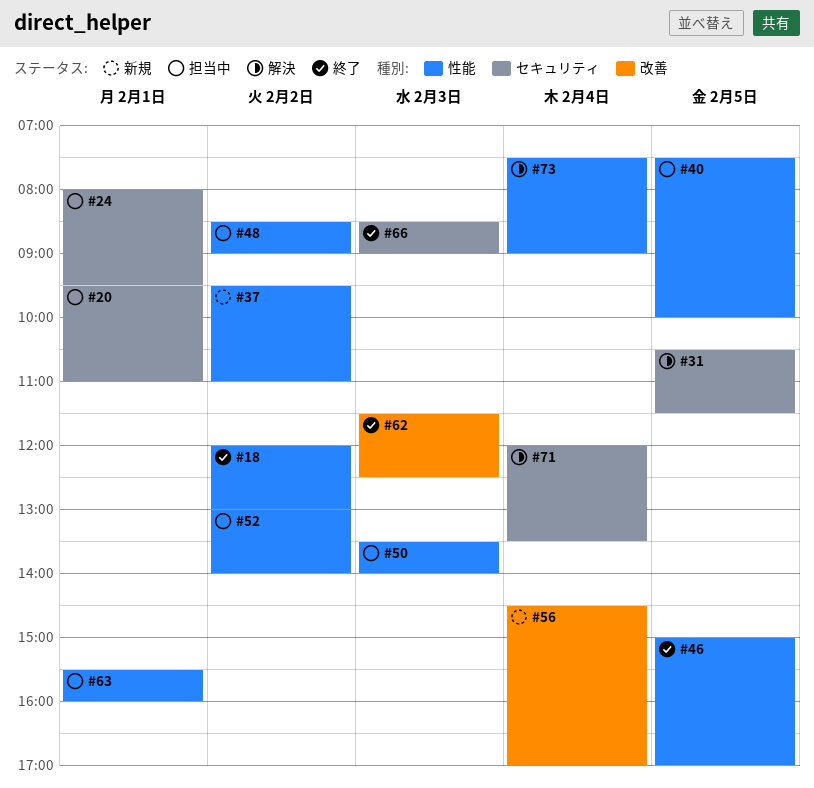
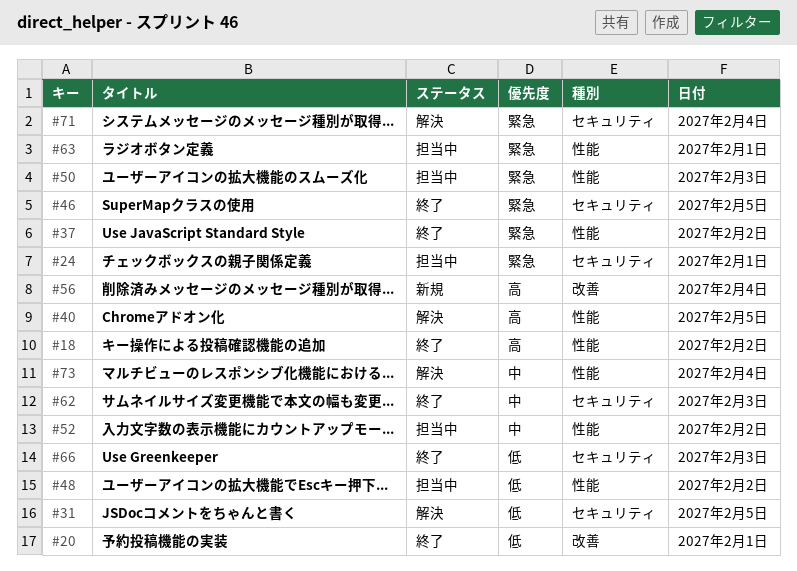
#20, status: 担当中 -> 終了
#20, label: セキュリティ -> 改善
#37, status: 新規 -> 終了
#40, status: 担当中 -> 解決
#46, label: 性能 -> セキュリティ
#62, label: 改善 -> セキュリティ

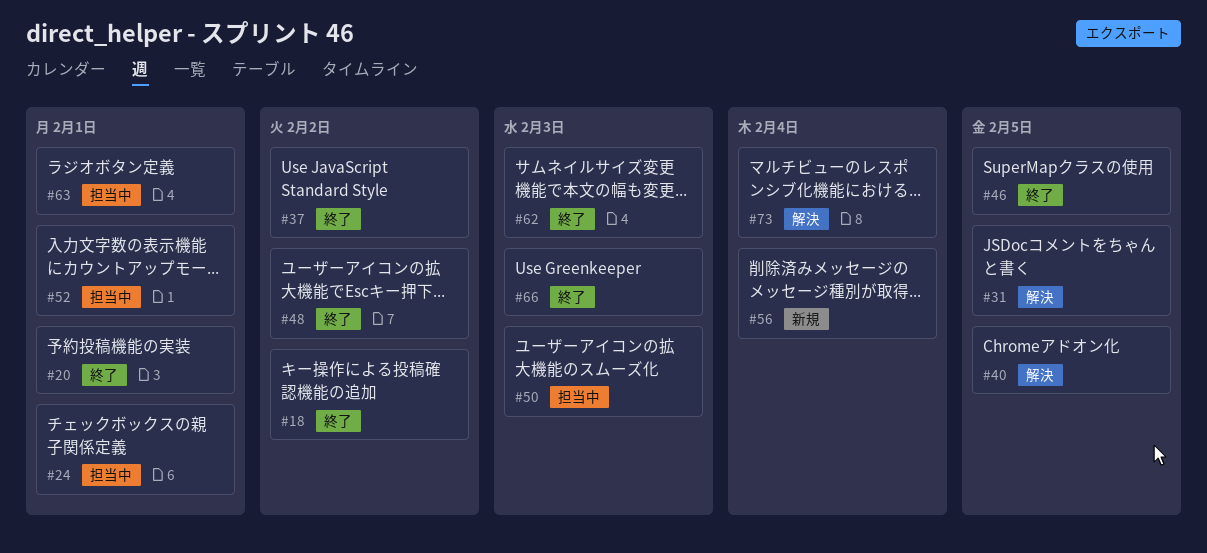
#48, status: 担当中 -> 終了
#52, day: Feb 2 -> Feb 1
#71: present -> none

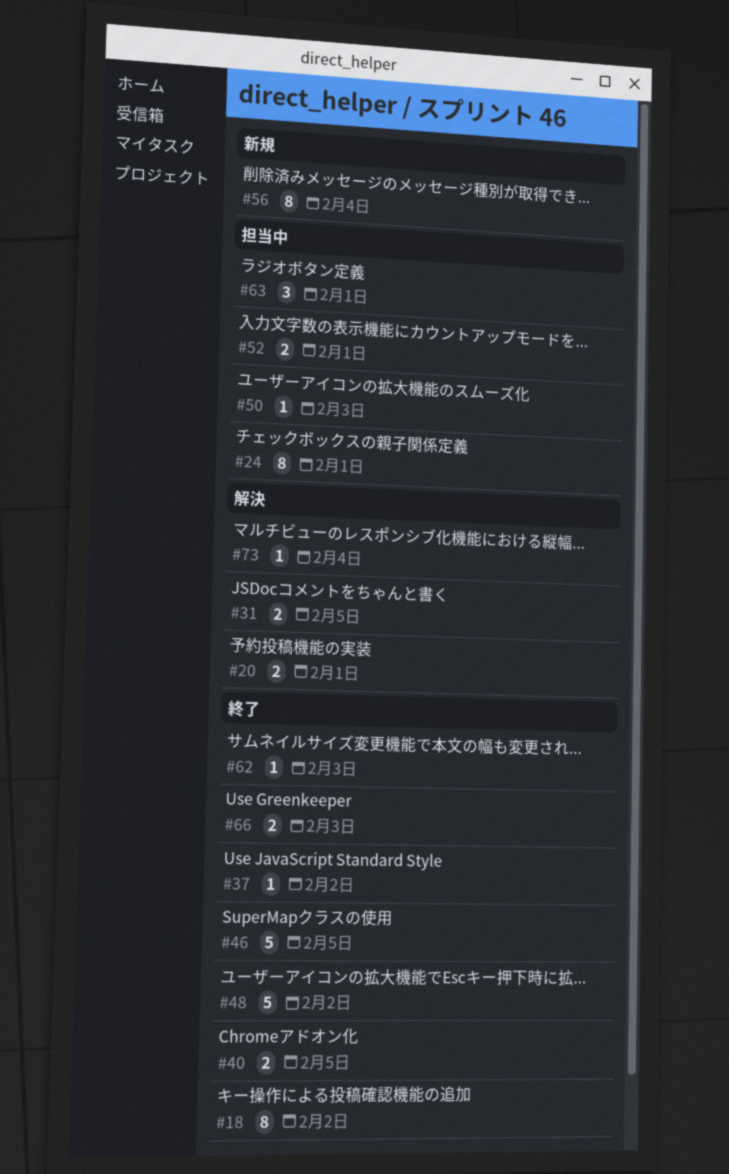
#20, status: 終了 -> 解決
#40, status: 解決 -> 終了

